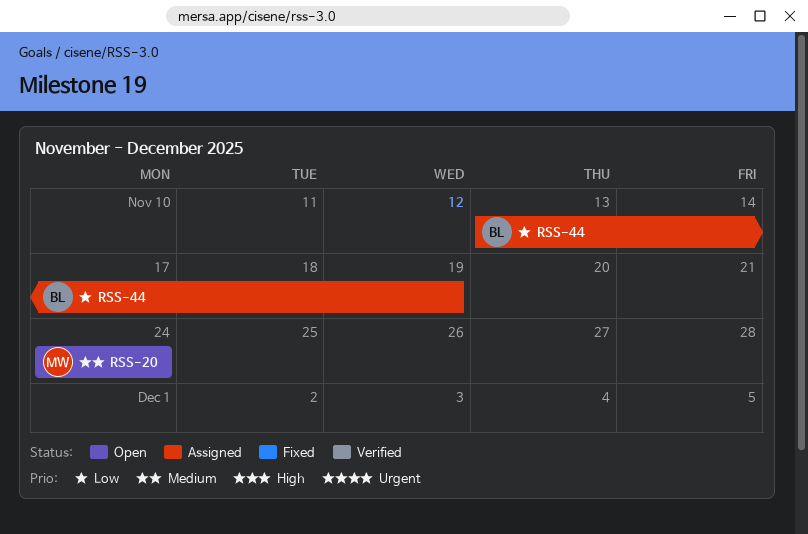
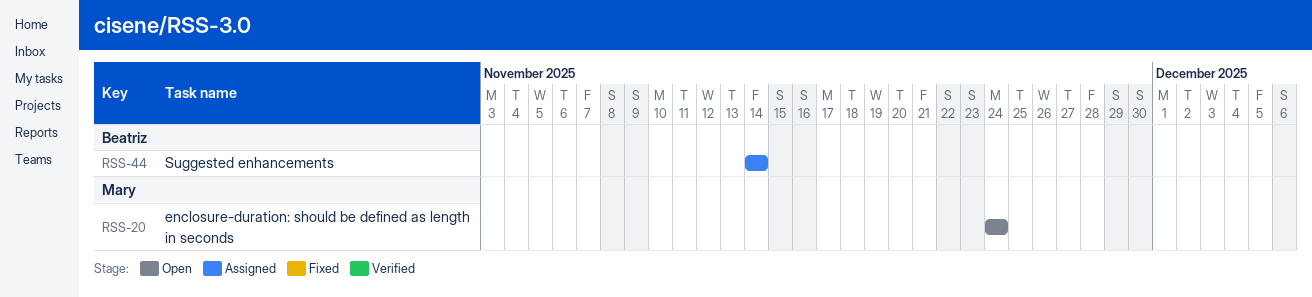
RSS-44, start: Nov 13 -> Nov 14
RSS-44, due: Nov 19 -> Nov 14

